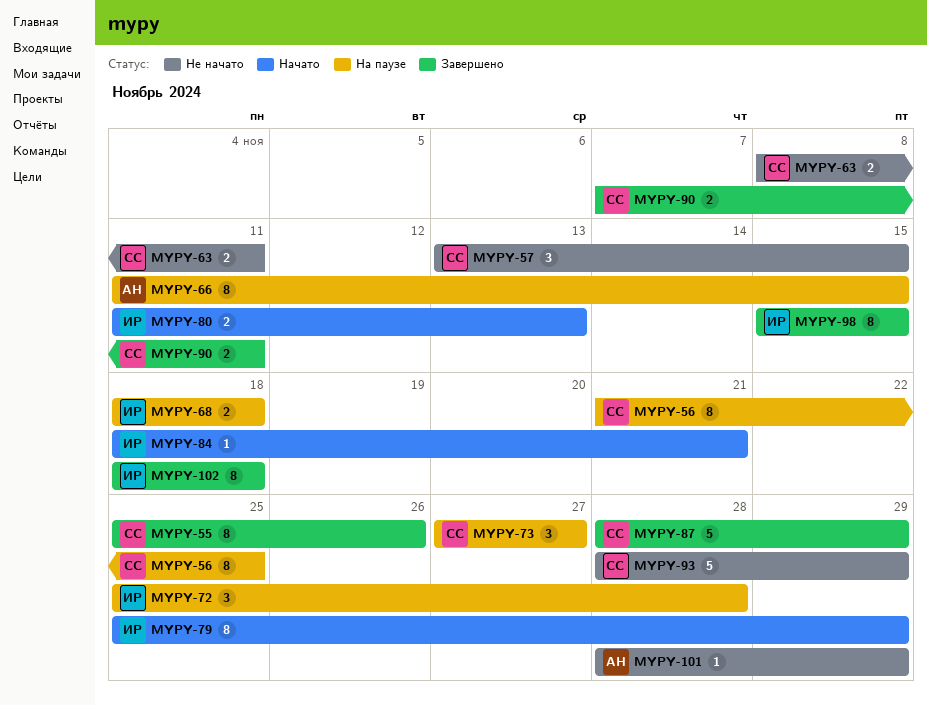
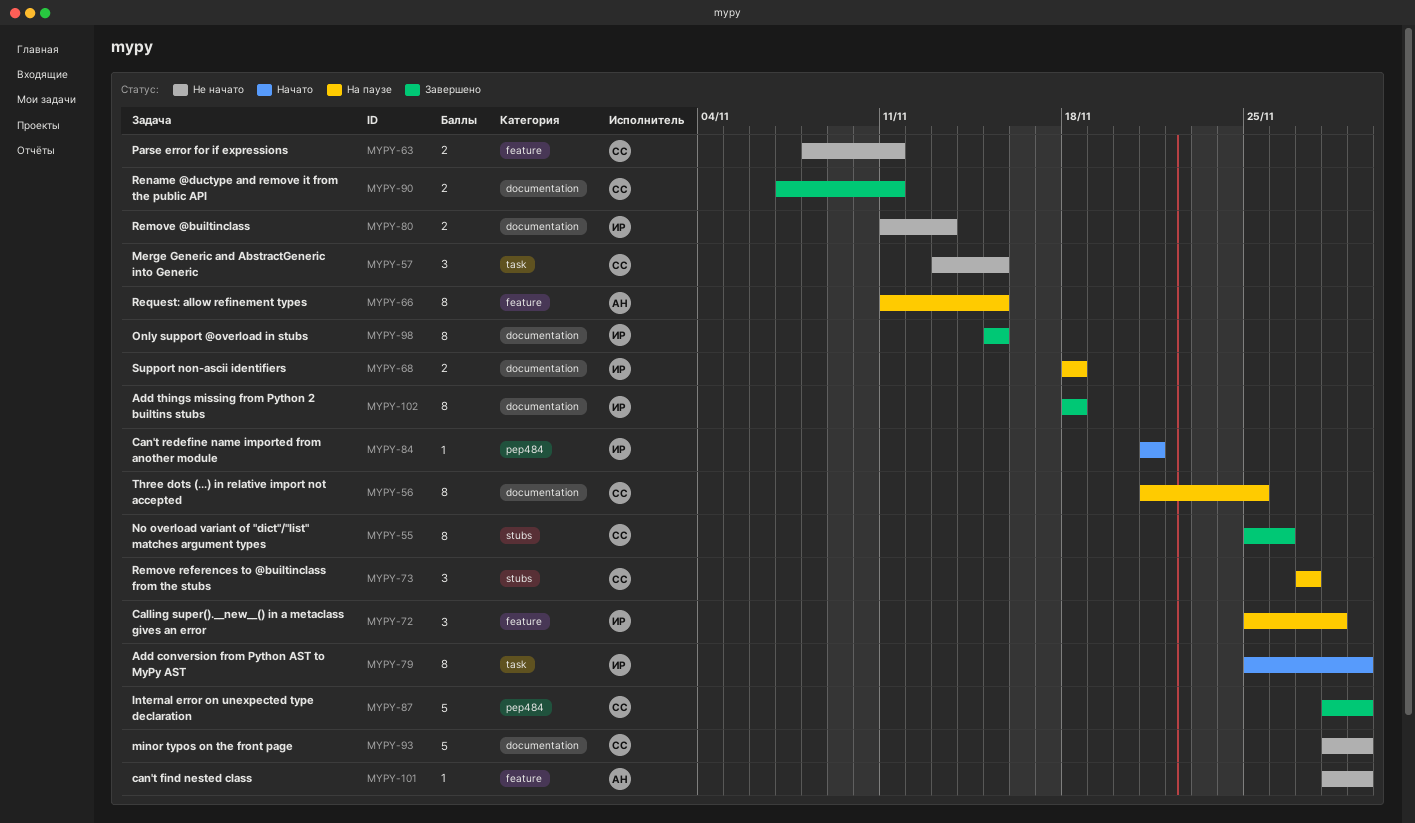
MYPY-80, status: Начато -> Не начато
MYPY-84, start: Nov 18 -> Nov 21

